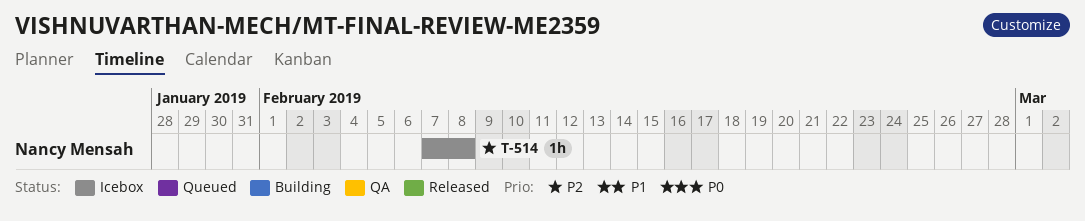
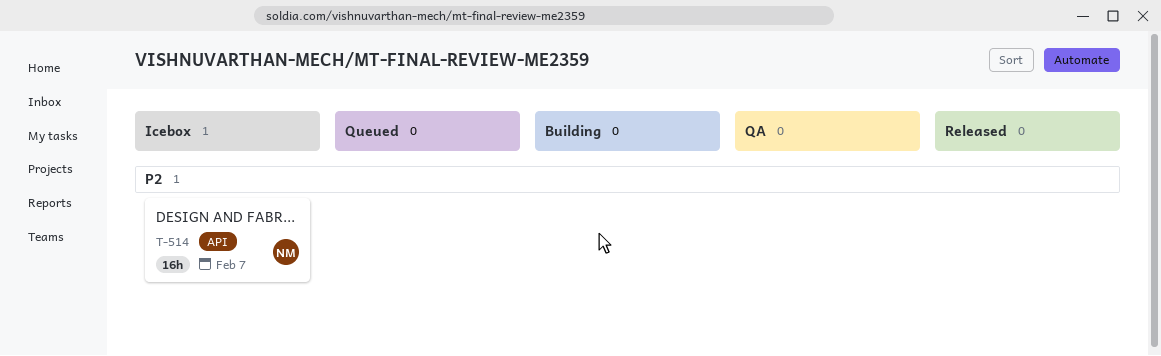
T-514, estimate: 1h -> 16h
T-514, due: Feb 8 -> Feb 7

